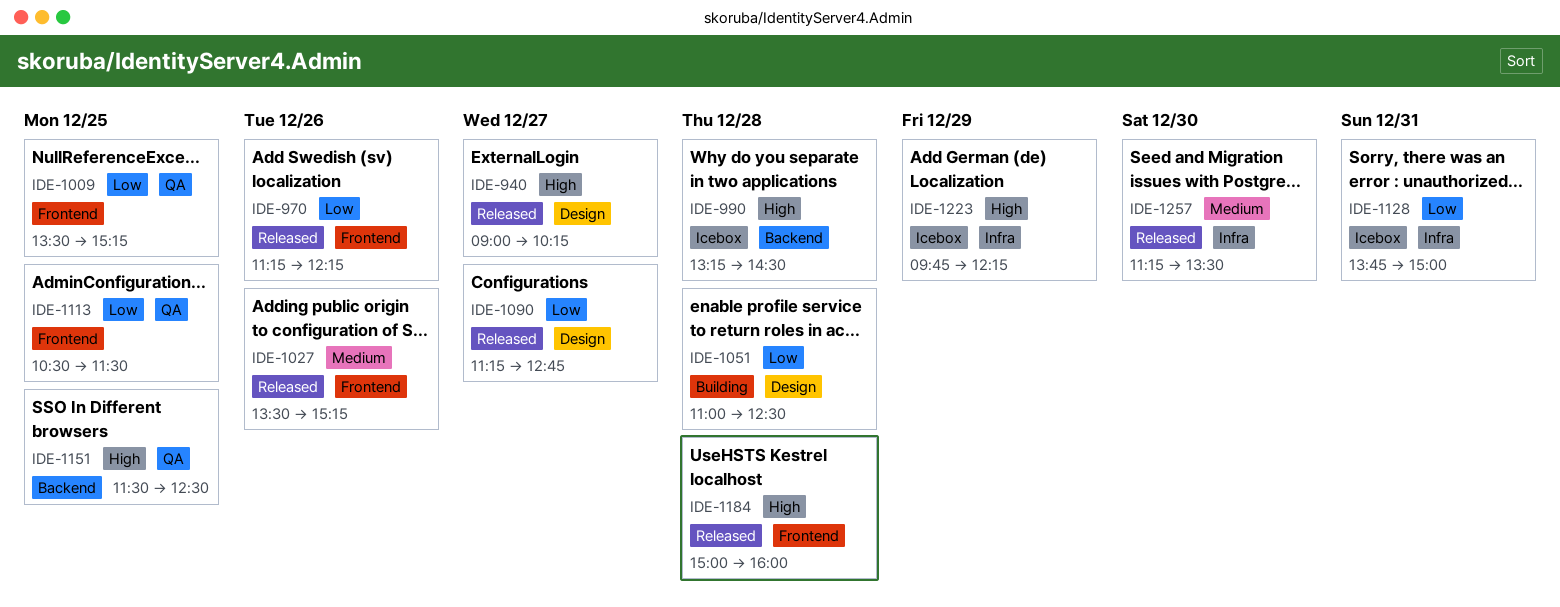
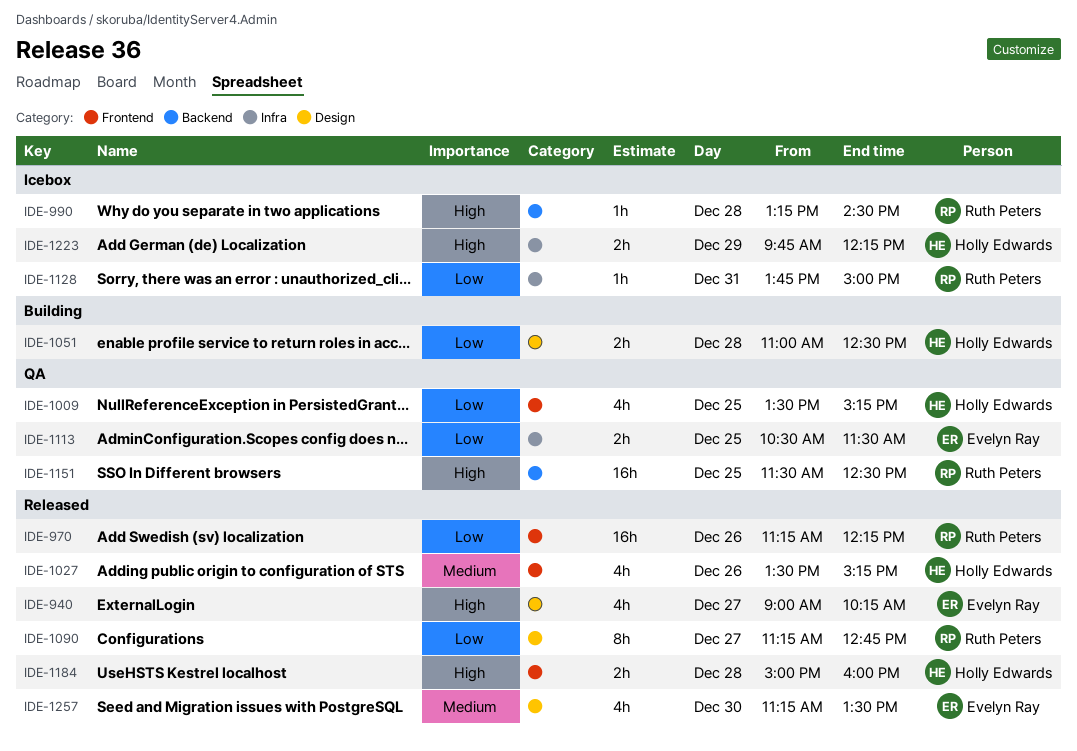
IDE-1113, label: Frontend -> Infra
IDE-1257, label: Infra -> Design

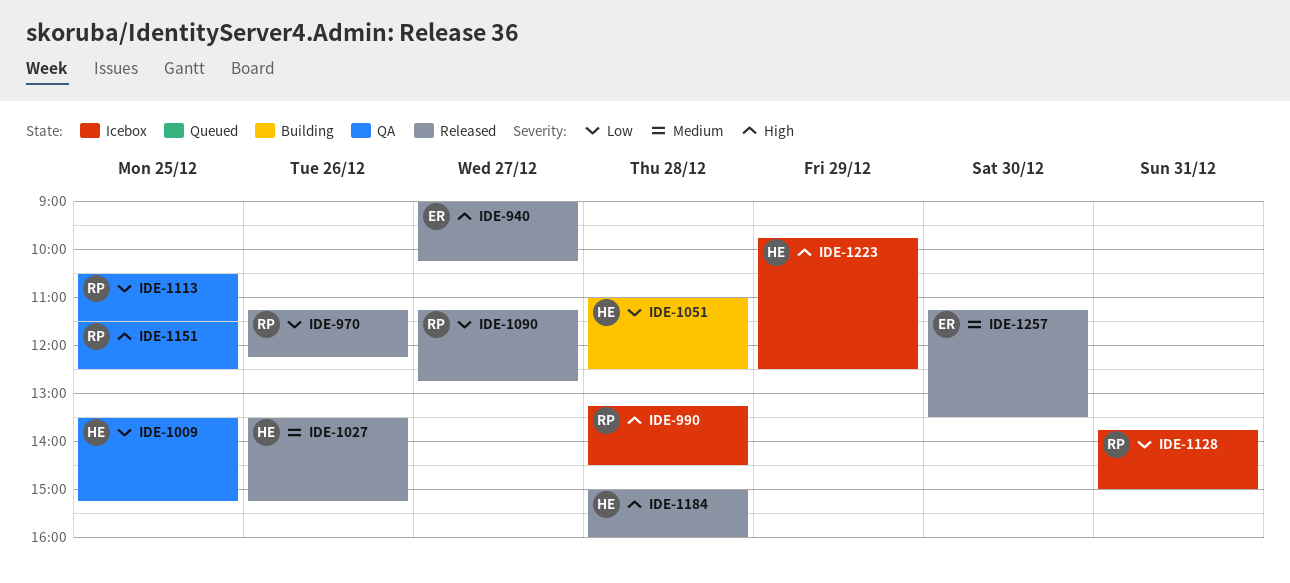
IDE-1113, owner: Evelyn Ray -> Ruth Peters
IDE-1223, ends: 12:15 -> 12:30

